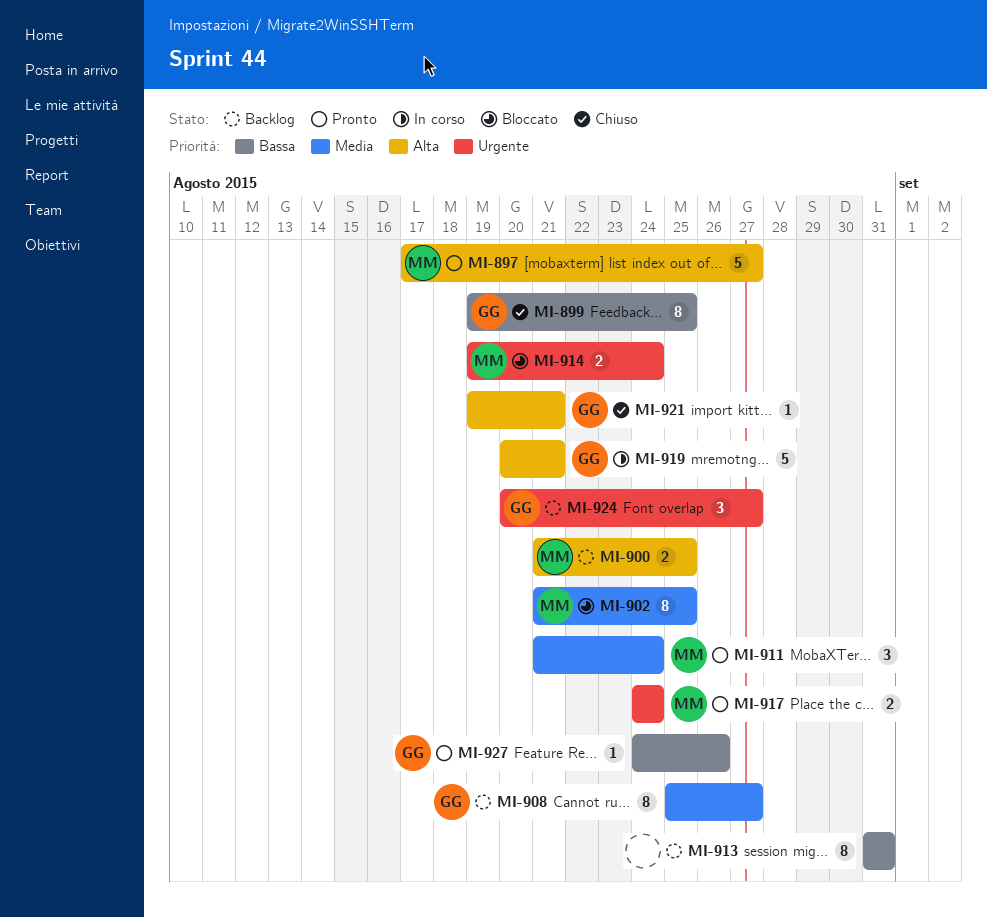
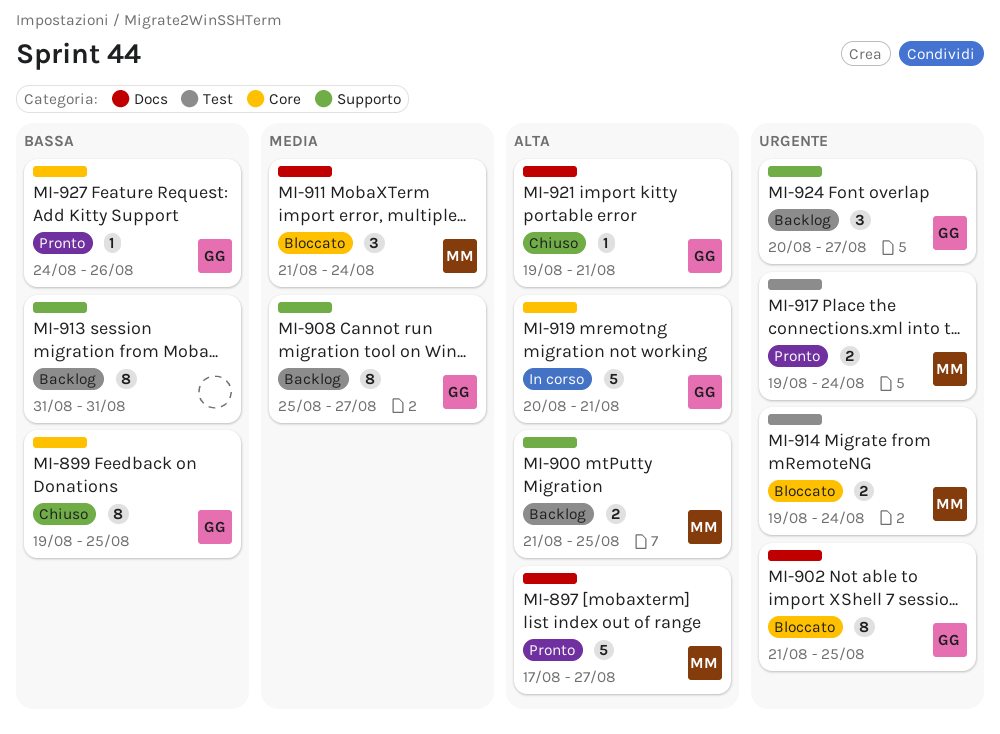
MI-902, owner: MM -> GG
MI-902, priority: Media -> Urgente
MI-911, status: Pronto -> Bloccato
MI-917, start: Aug 24 -> Aug 19

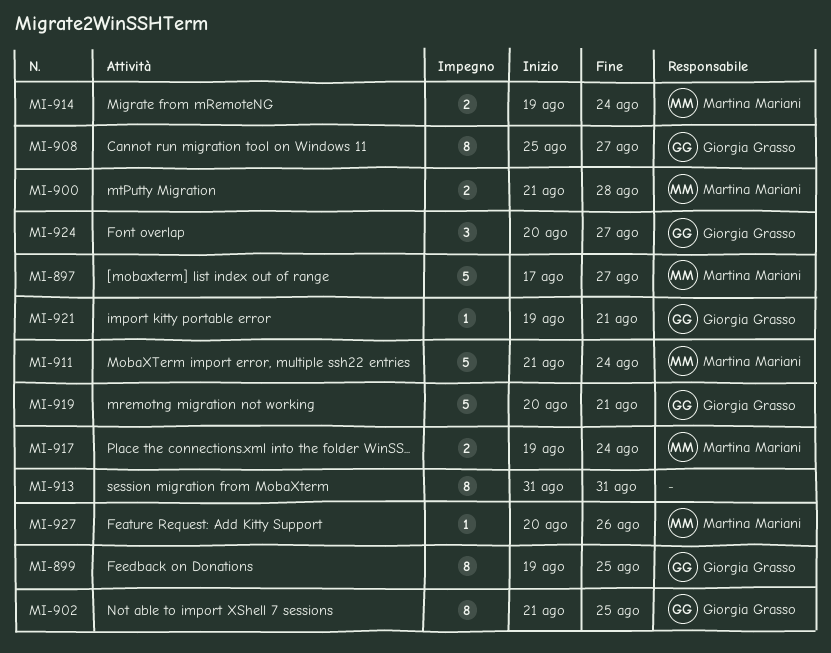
MI-900, due: Aug 25 -> Aug 28
MI-911, estimate: 3 -> 5
MI-927, owner: Giorgia Grasso -> Martina Mariani
MI-927, start: Aug 24 -> Aug 20

